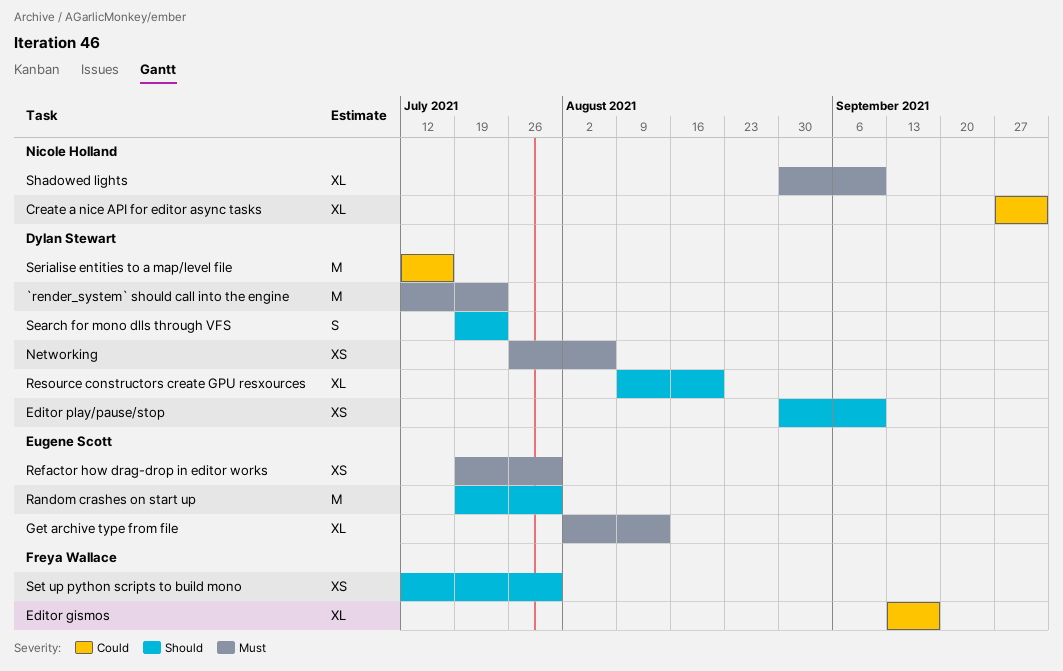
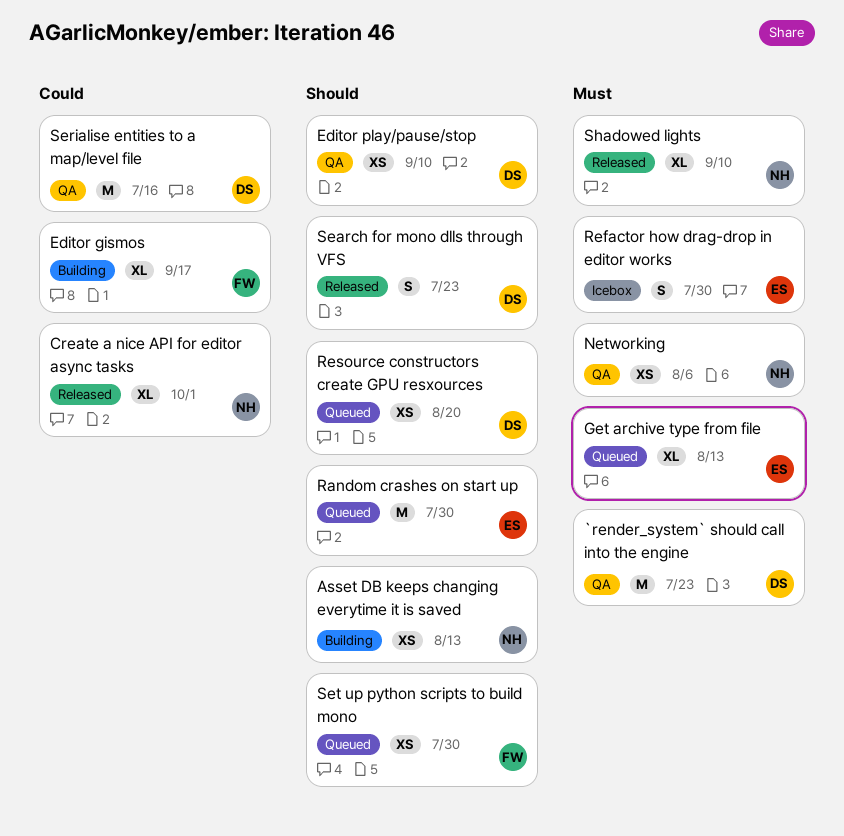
Asset DB keeps changing everytime it is saved: none -> present
Networking, owner: Dylan Stewart -> Nicole Holland
Refactor how drag-drop in editor works, estimate: XS -> S
Resource constructors create GPU resxources, estimate: XL -> XS

